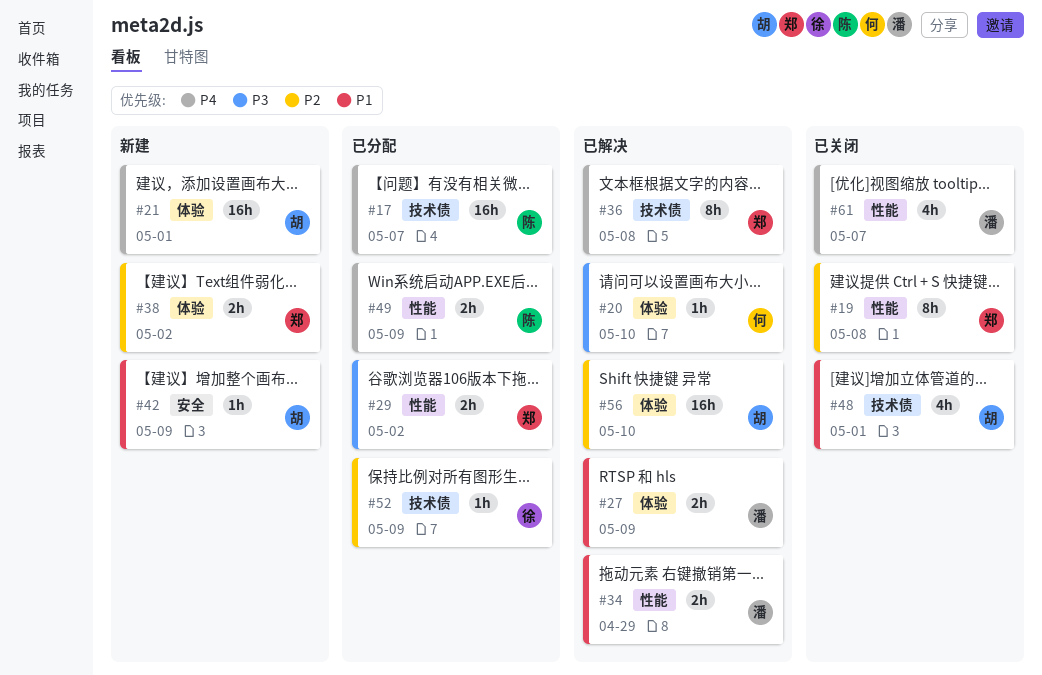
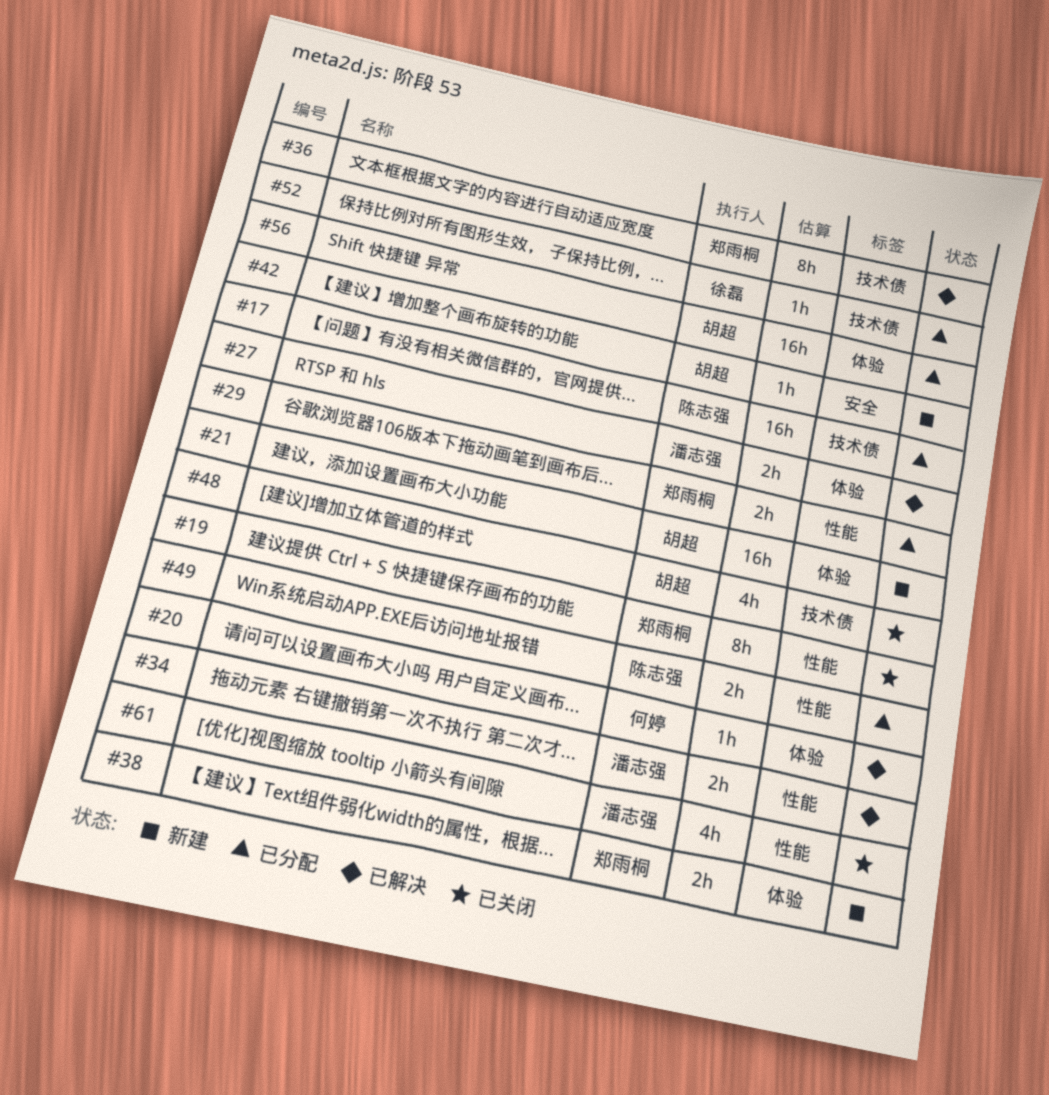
#56, status: 已解决 -> 已分配

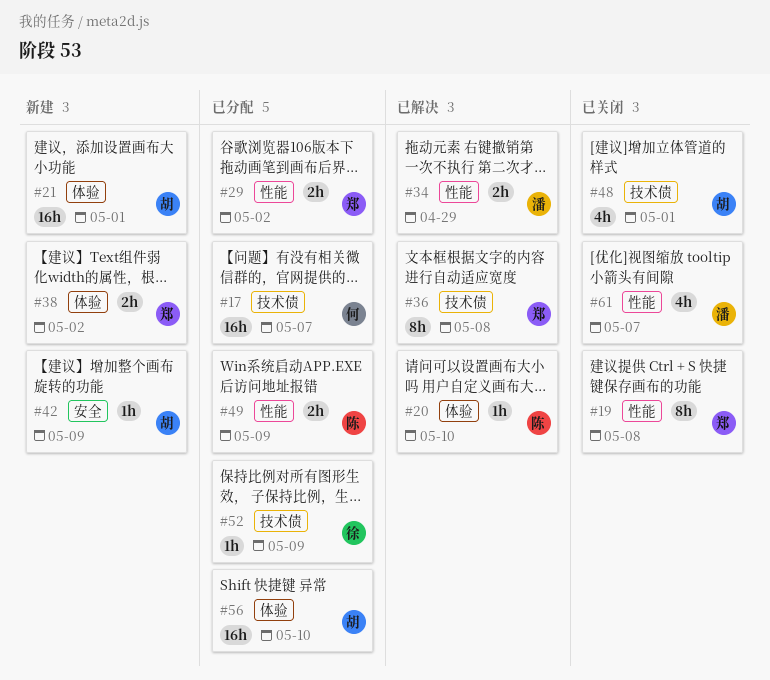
#17, owner: 陈志强 -> 何婷
#20, owner: 何婷 -> 陈志强
#27: present -> none

